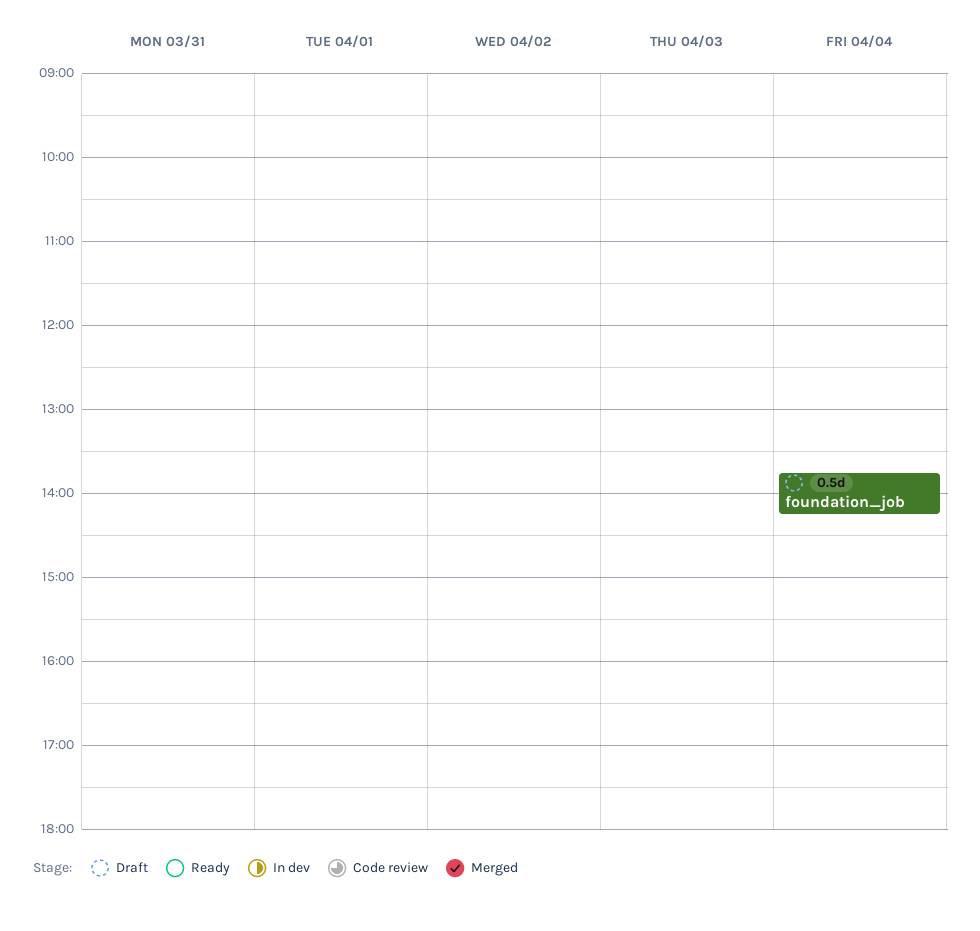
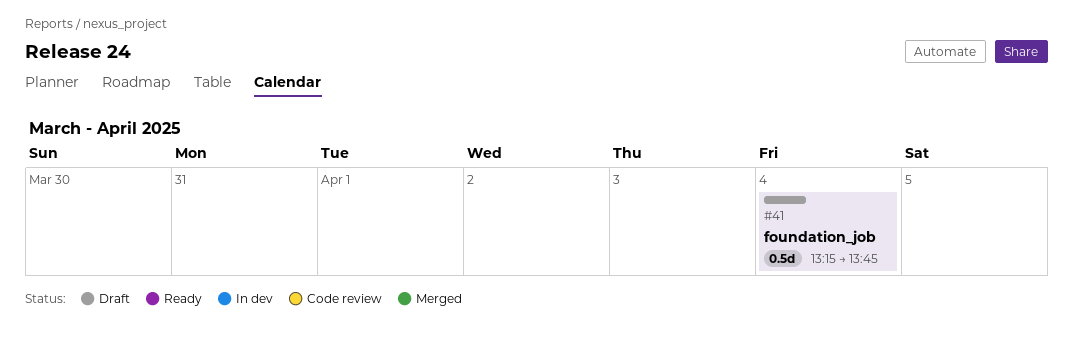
foundation_job, begins: 13:45 -> 13:15
foundation_job, ends: 14:15 -> 13:45

